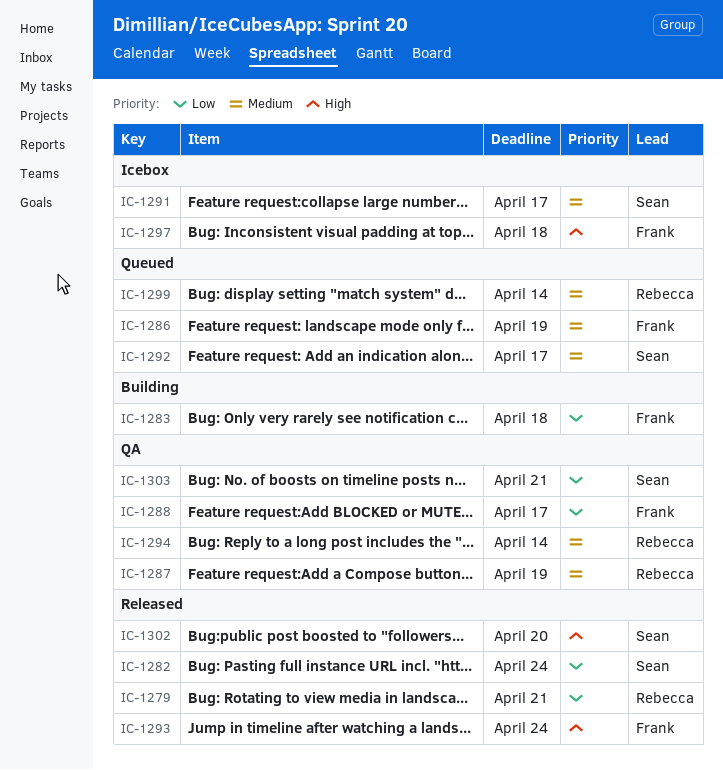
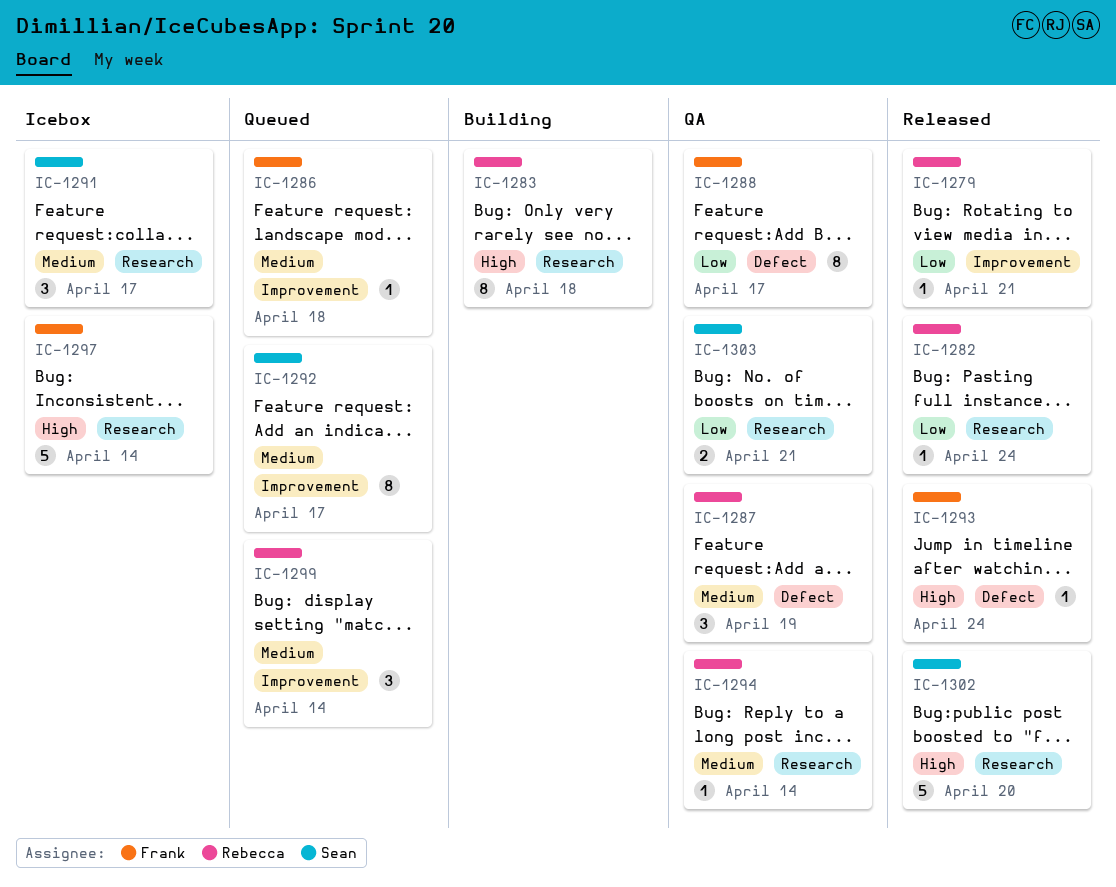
IC-1282, owner: Sean -> Rebecca
IC-1283, owner: Frank -> Rebecca
IC-1283, priority: Low -> High
IC-1286, due: Apr 19 -> Apr 18
IC-1297, due: Apr 18 -> Apr 14

